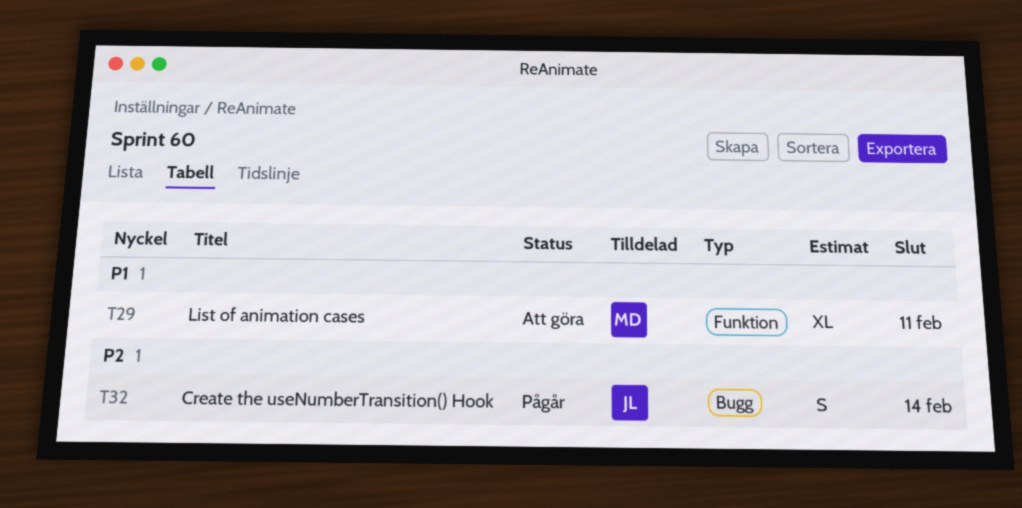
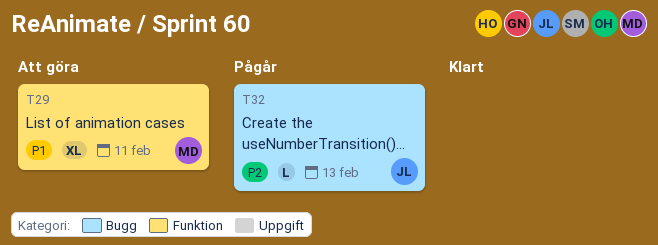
T32, estimate: S -> L
T32, due: Feb 14 -> Feb 13

